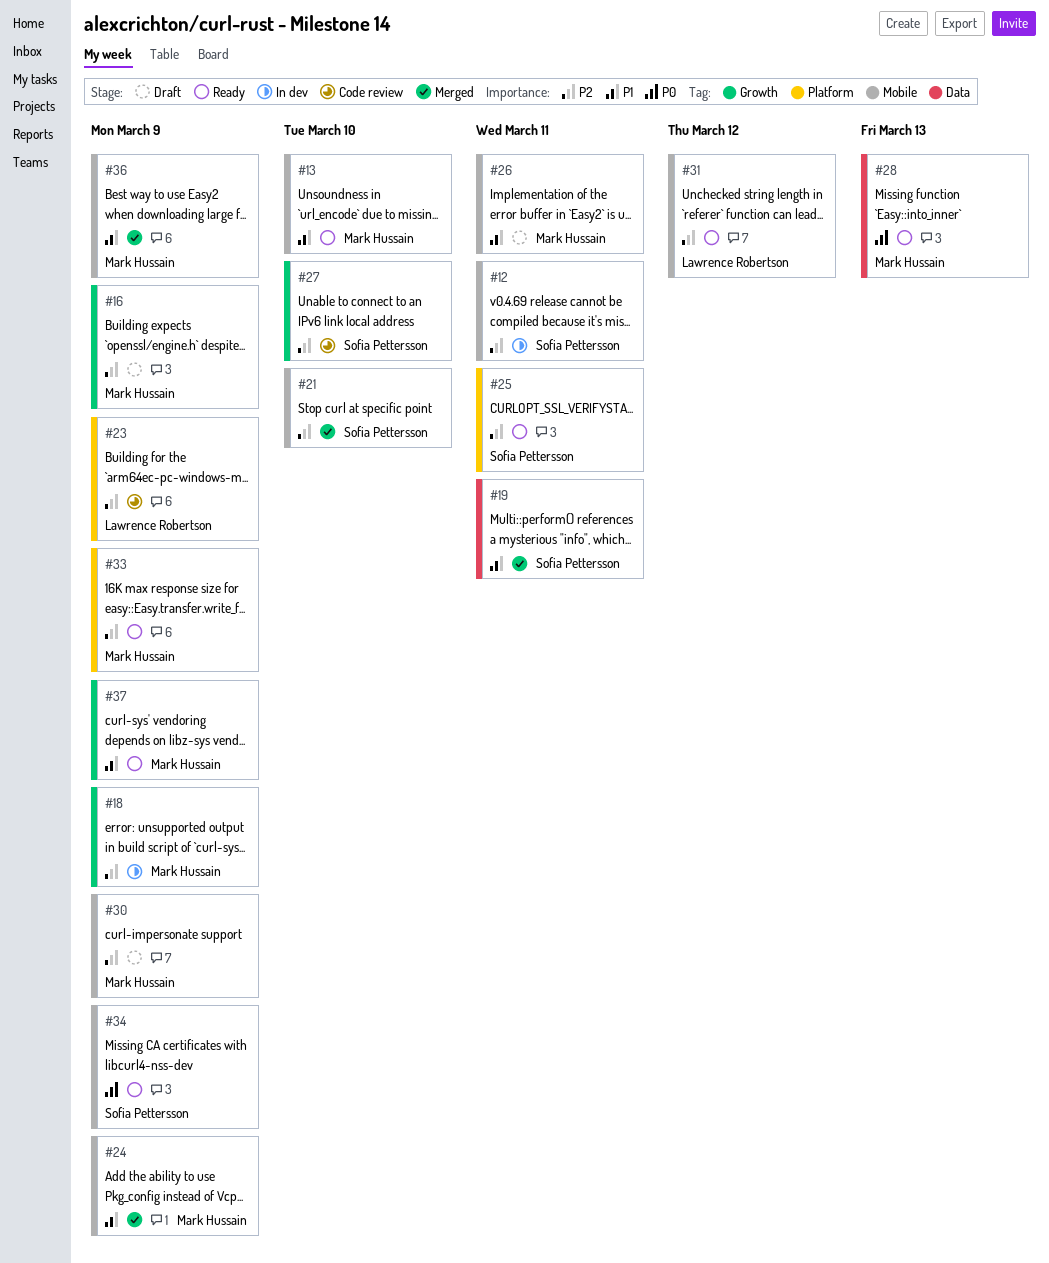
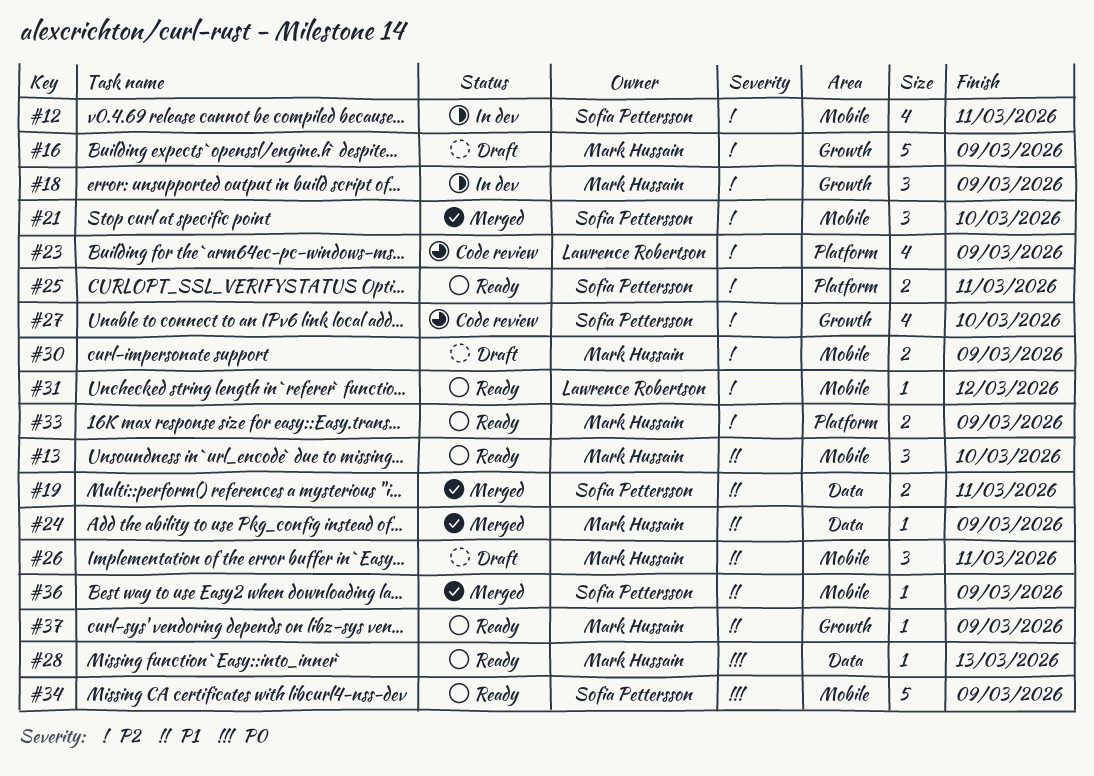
#24, label: Mobile -> Data
#36, owner: Mark Hussain -> Sofia Pettersson

